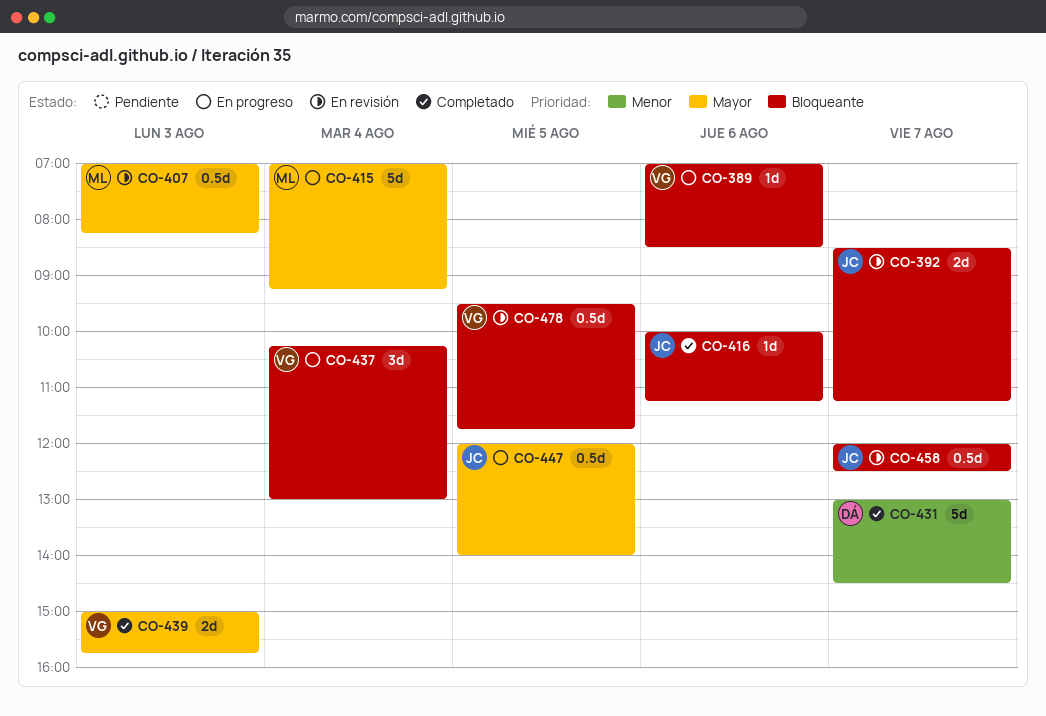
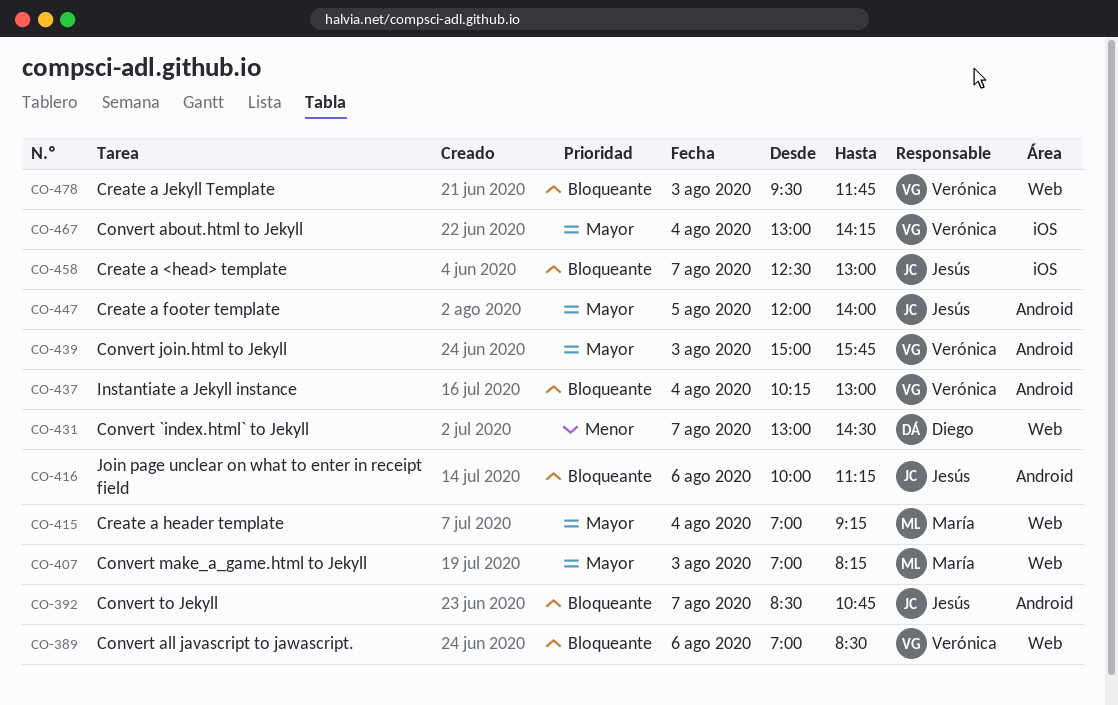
CO-392, ends: 11:15 -> 10:45
CO-458, begins: 12:00 -> 12:30
CO-458, ends: 12:30 -> 13:00
CO-467: none -> present
CO-478, day: Aug 5 -> Aug 3

